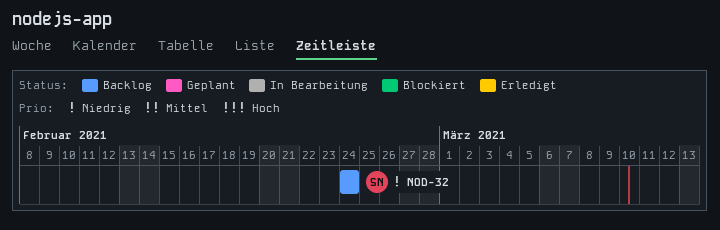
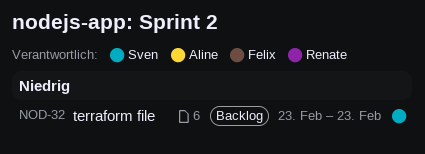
NOD-32, start: Feb 24 -> Feb 23
NOD-32, due: Feb 24 -> Feb 23

